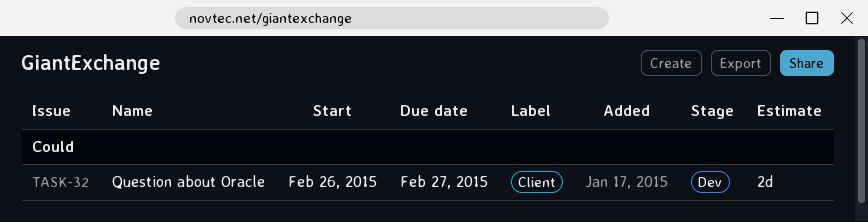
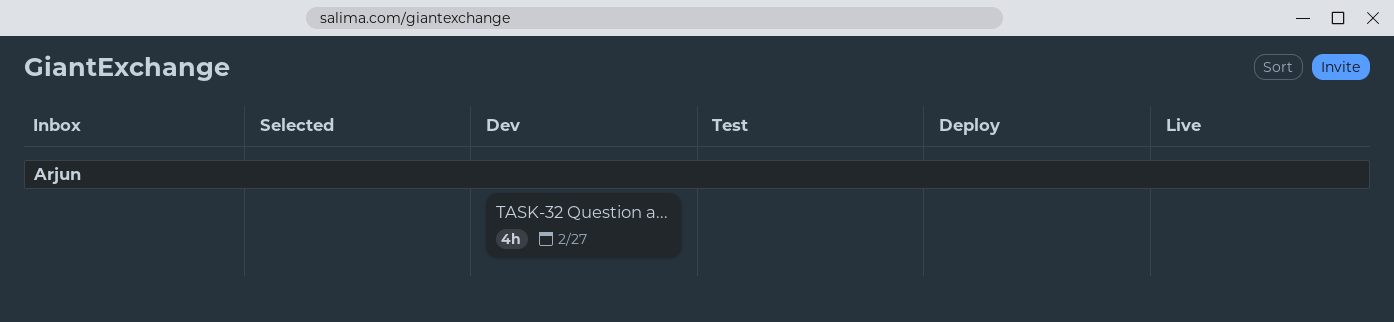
TASK-32, estimate: 2d -> 4h

